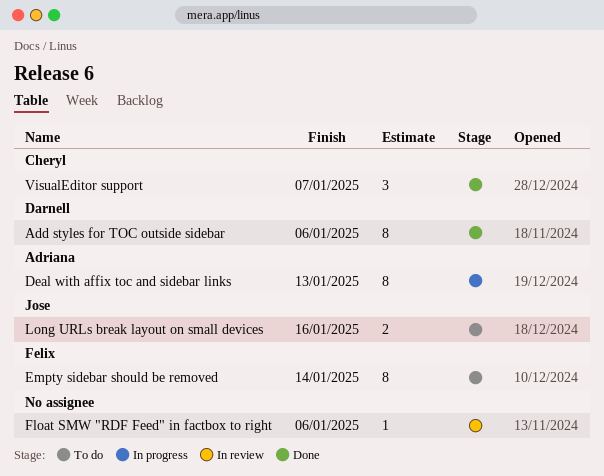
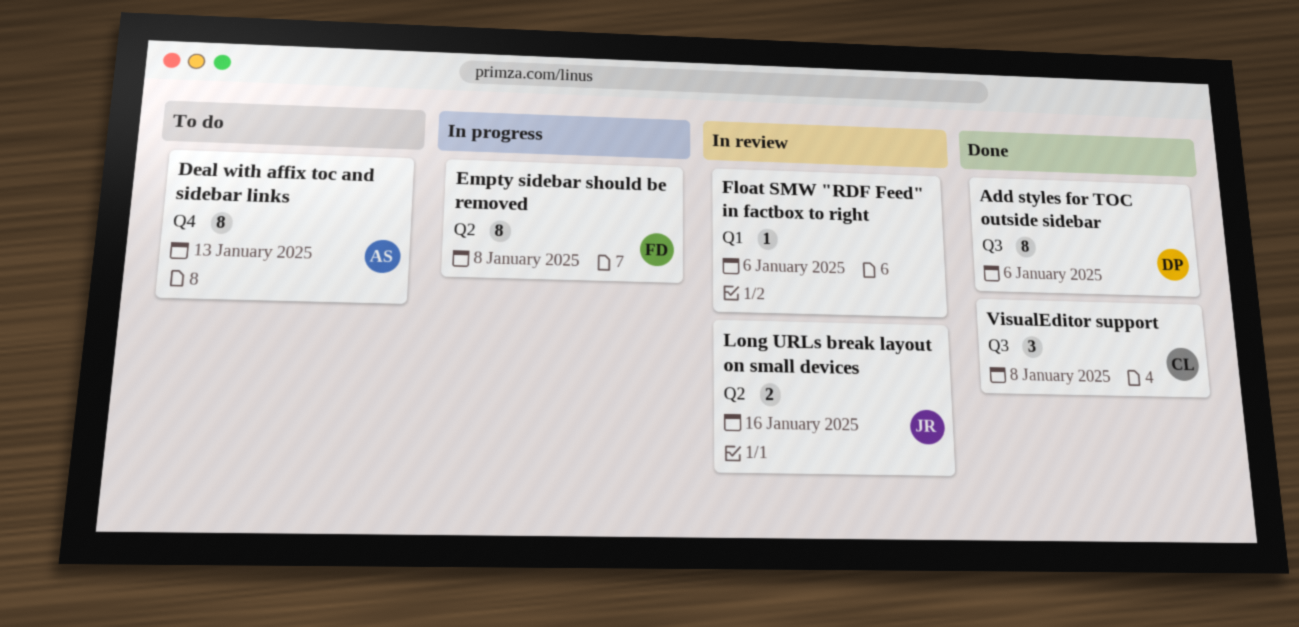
Deal with affix toc and sidebar links, status: In progress -> To do
Empty sidebar should be removed, status: To do -> In progress
Empty sidebar should be removed, due: Jan 14 -> Jan 8
Long URLs break layout on small devices, status: To do -> In review
VisualEditor support, due: Jan 7 -> Jan 8

